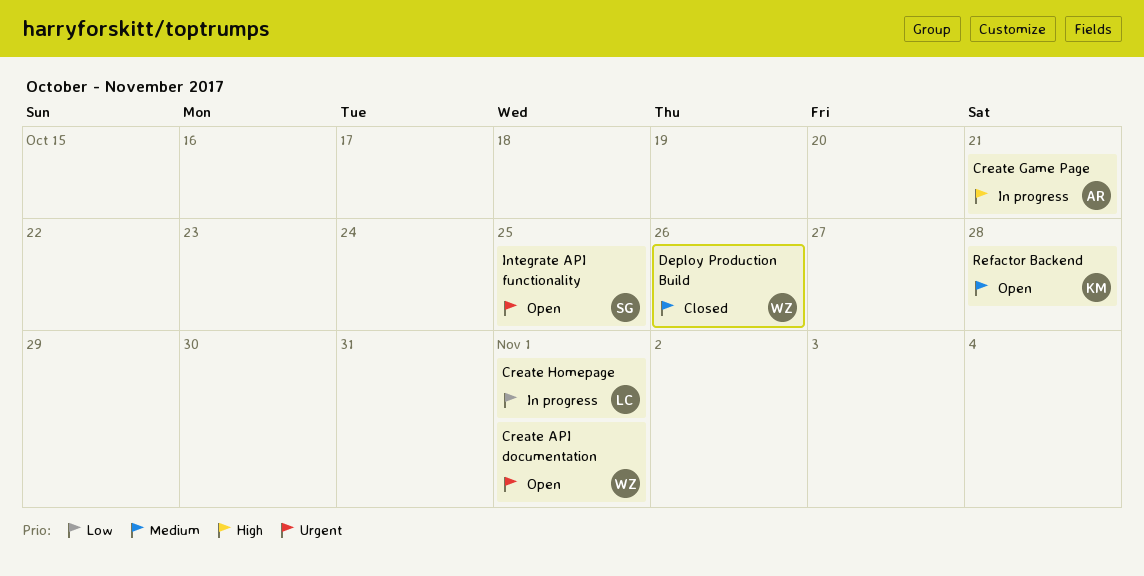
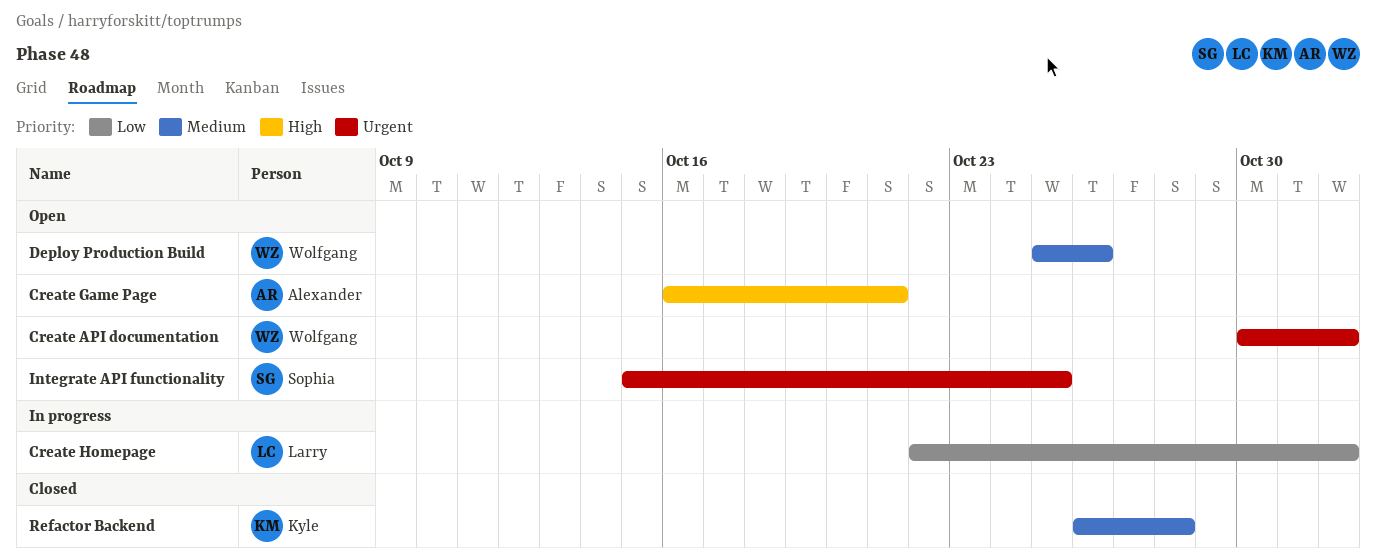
Create Game Page, status: In progress -> Open
Deploy Production Build, status: Closed -> Open
Refactor Backend, status: Open -> Closed

